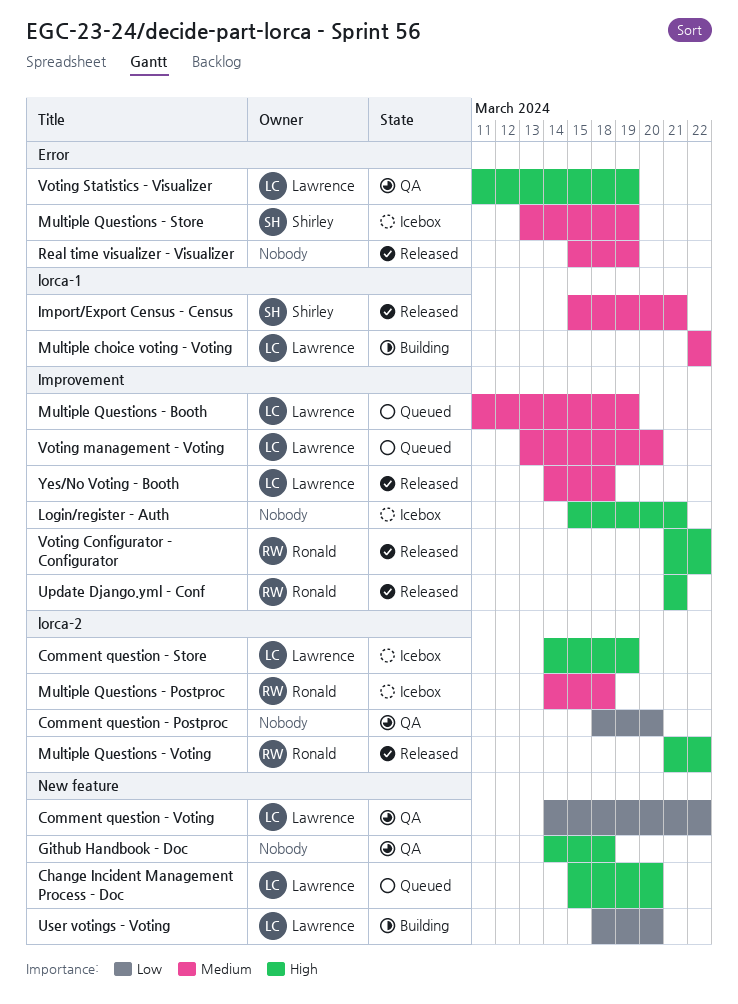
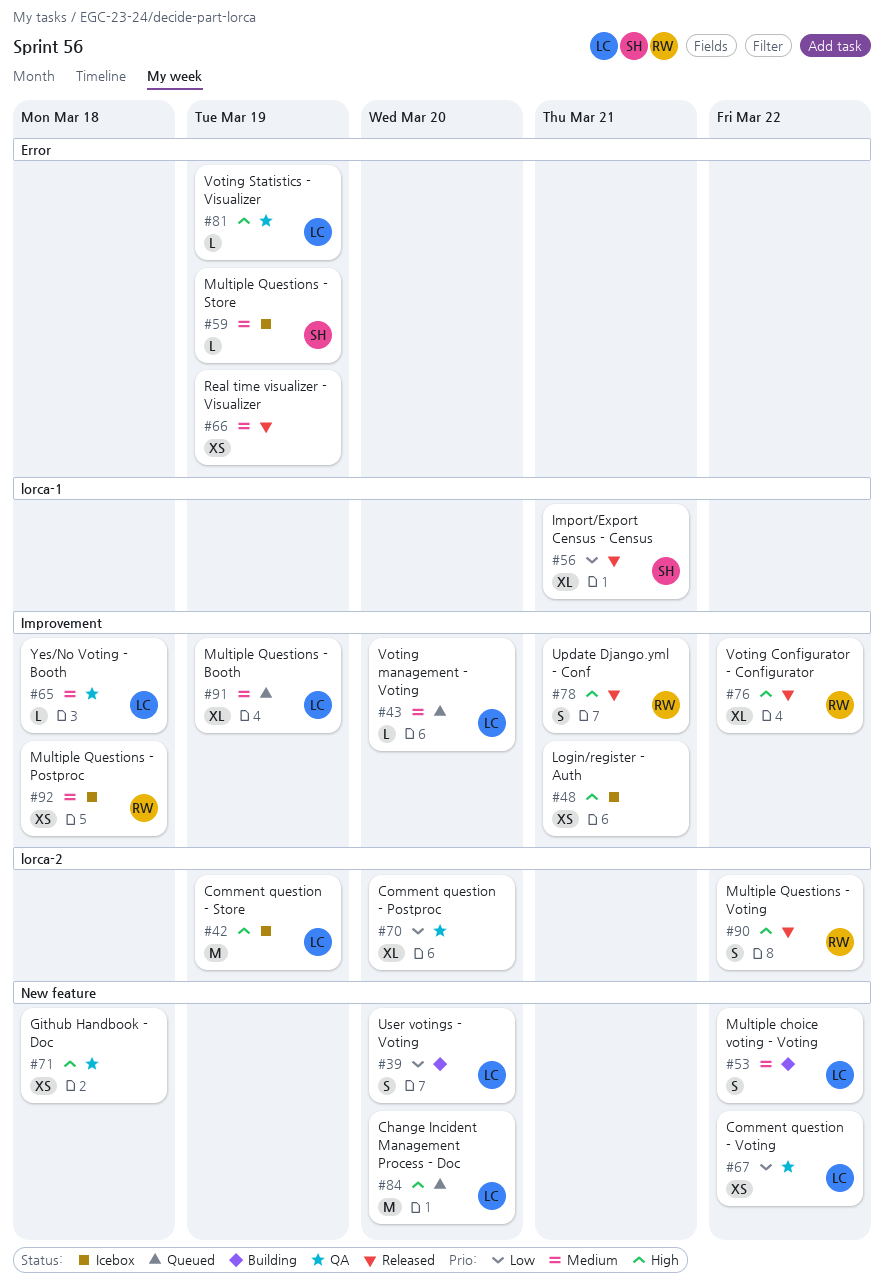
Import/Export Census - Census, priority: Medium -> Low
Multiple choice voting - Voting, label: lorca-1 -> New feature
Multiple Questions - Postproc, label: lorca-2 -> Improvement
Yes/No Voting - Booth, status: Released -> QA

